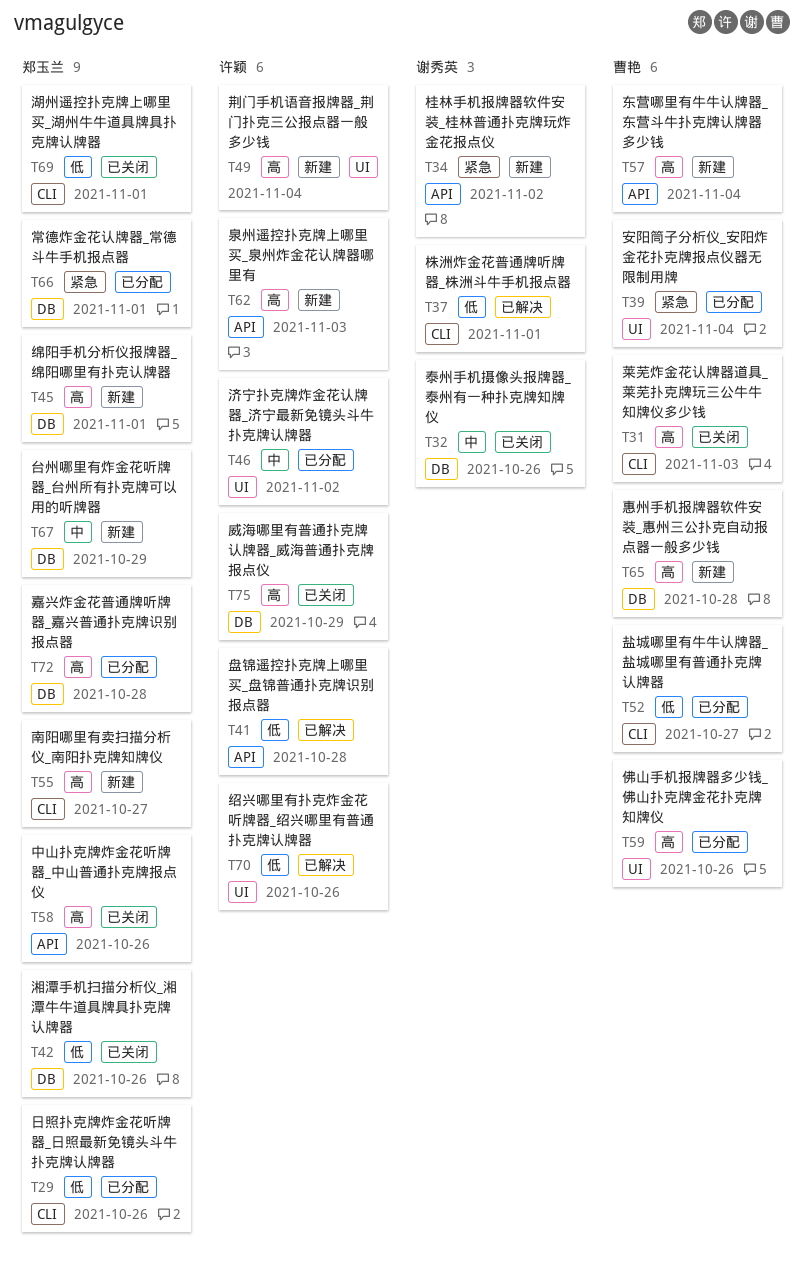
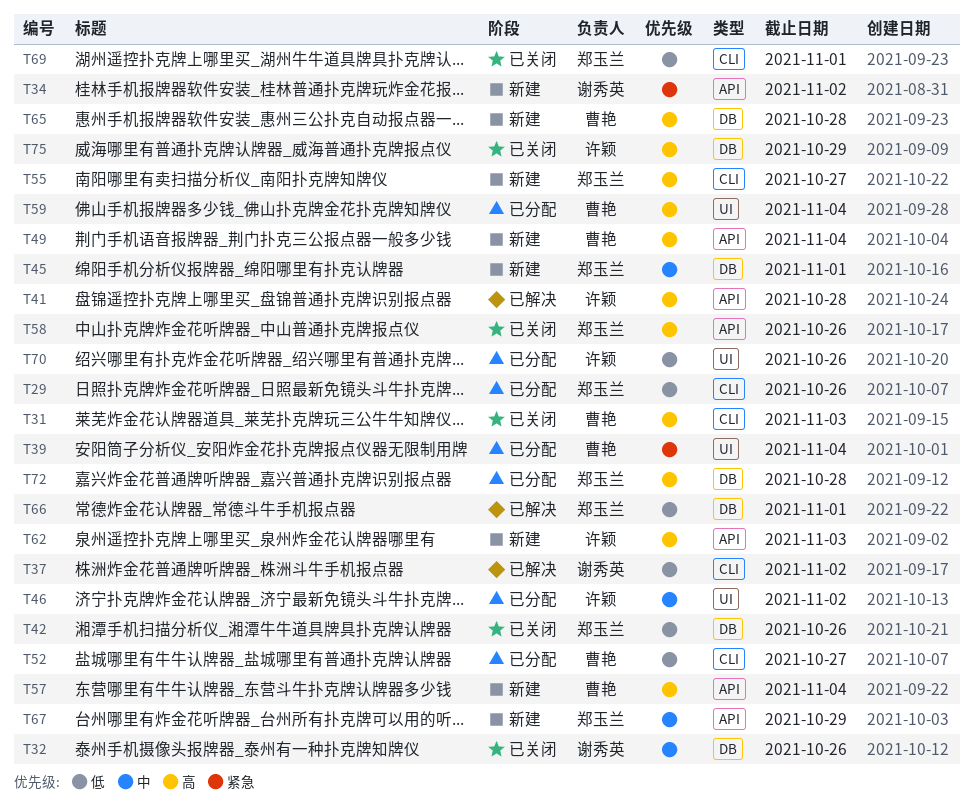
T37, due: Nov 1 -> Nov 2
T41, priority: 低 -> 高
T45, priority: 高 -> 中
T49, owner: 许颖 -> 曹艳
T49, label: UI -> API
T59, due: Oct 26 -> Nov 4
T66, status: 已分配 -> 已解决
T66, priority: 紧急 -> 低
T67, label: DB -> API
T70, status: 已解决 -> 已分配

